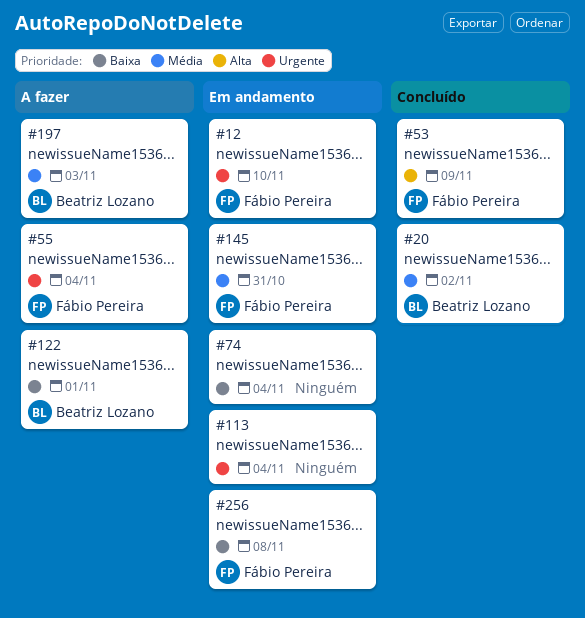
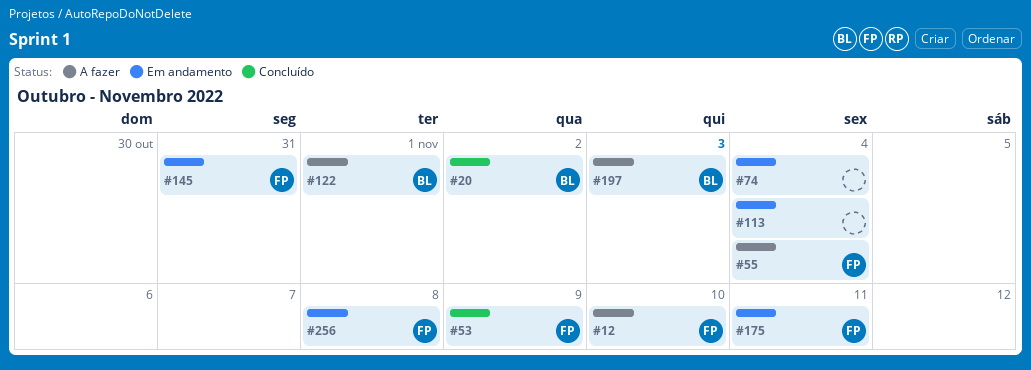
#12, status: Em andamento -> A fazer
#175: none -> present

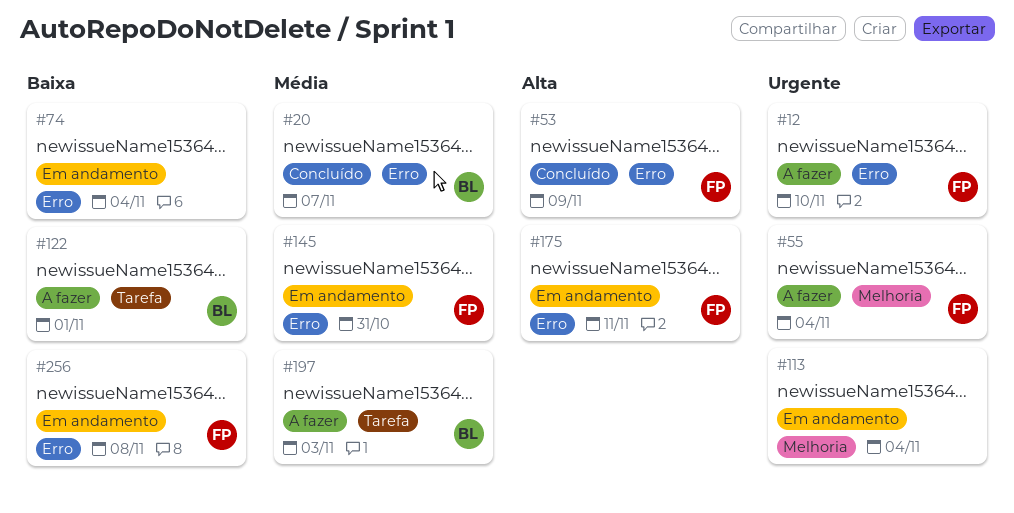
#20, due: Nov 2 -> Nov 7

